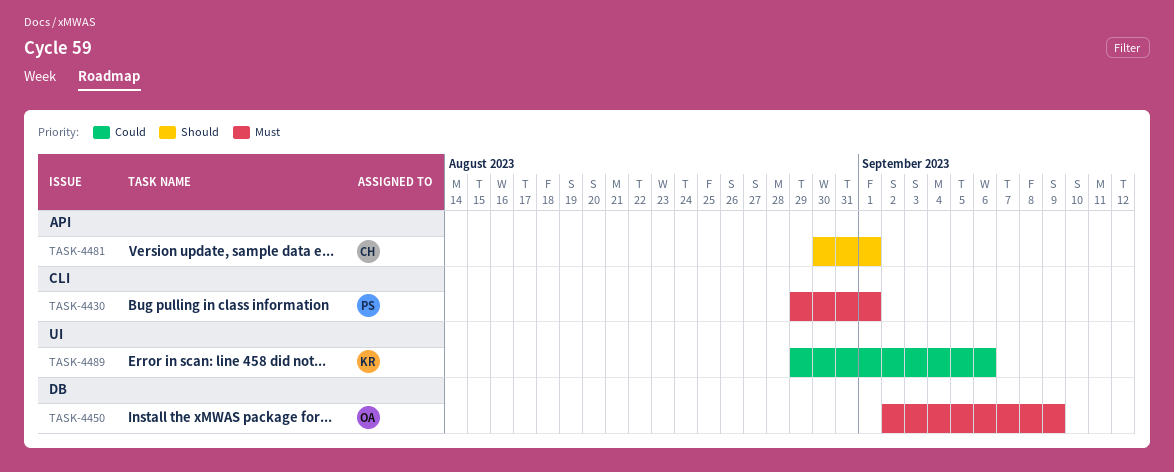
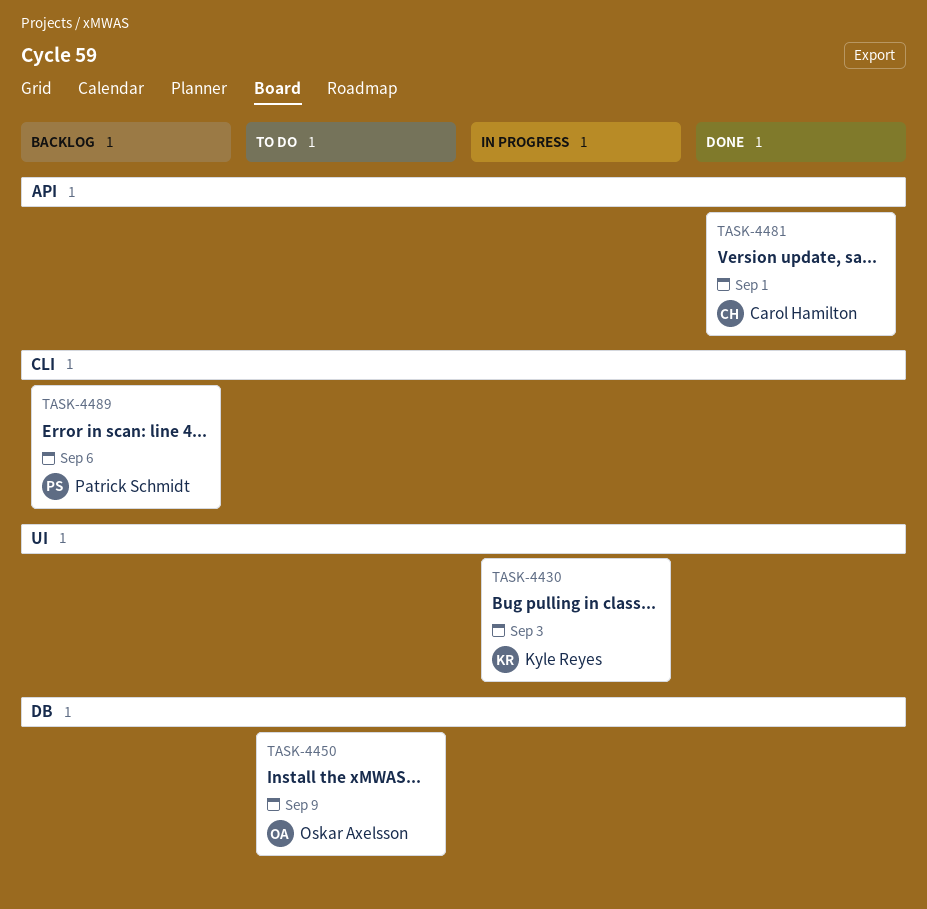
TASK-4430, owner: Patrick Schmidt -> Kyle Reyes
TASK-4430, label: CLI -> UI
TASK-4430, due: Sep 1 -> Sep 3
TASK-4489, owner: Kyle Reyes -> Patrick Schmidt
TASK-4489, label: UI -> CLI

